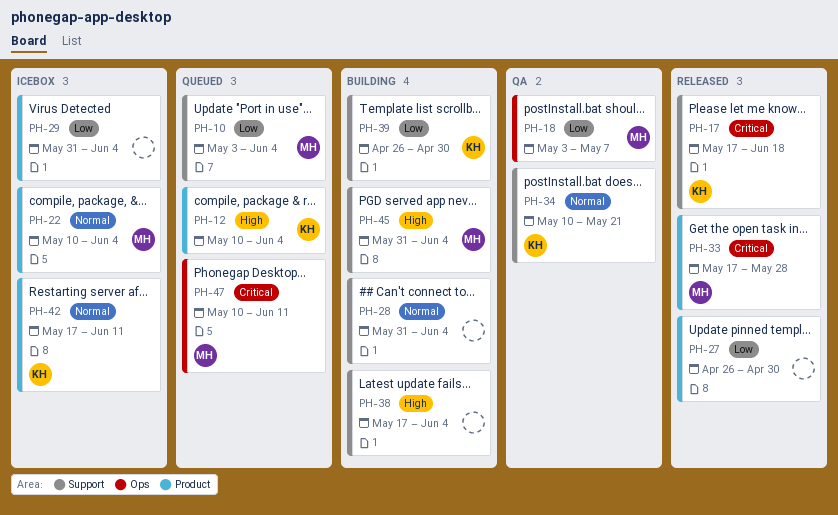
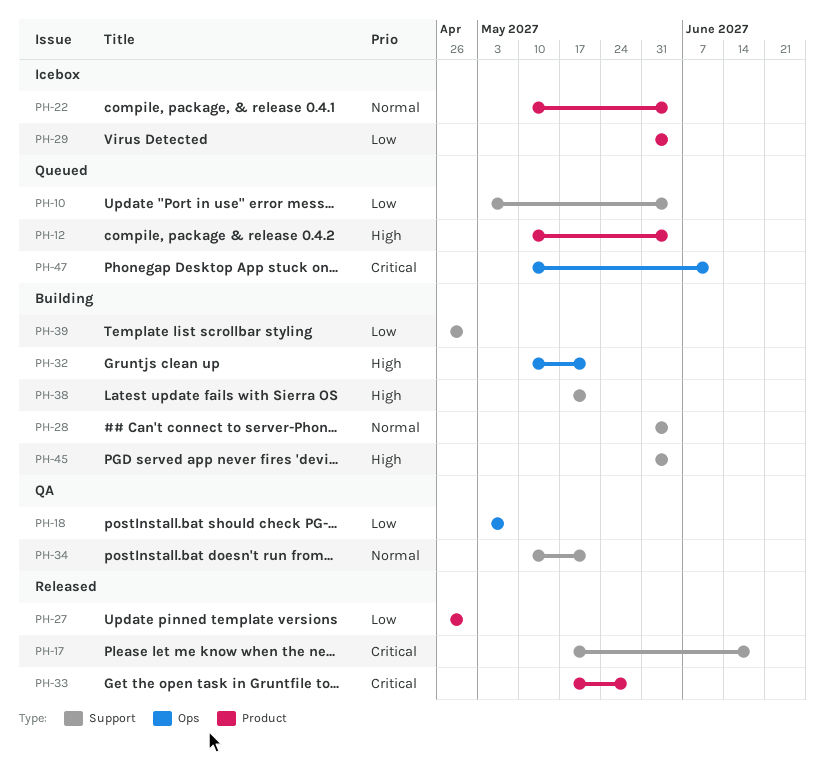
PH-32: none -> present
PH-38, due: Jun 4 -> May 21
PH-42: present -> none

